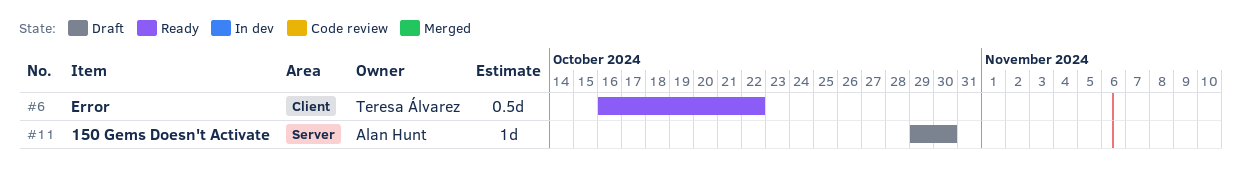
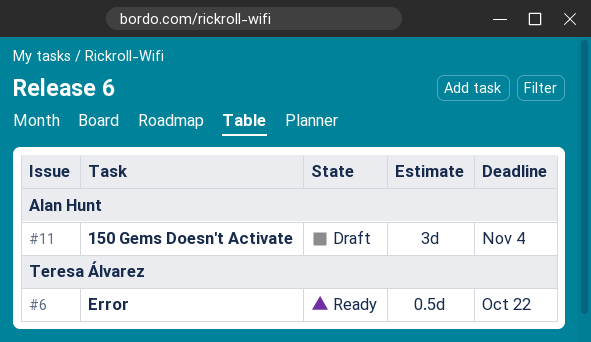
#11, estimate: 1d -> 3d
#11, due: Oct 30 -> Nov 4

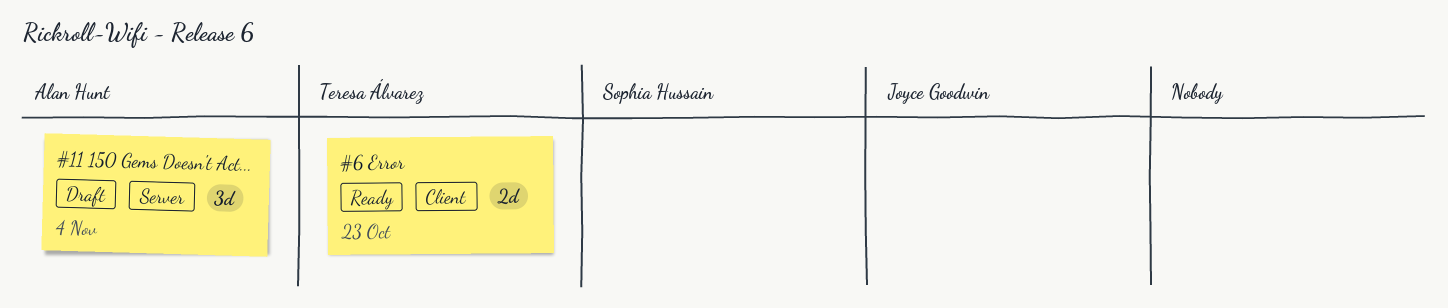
#6, estimate: 0.5d -> 2d
#6, due: Oct 22 -> Oct 23

